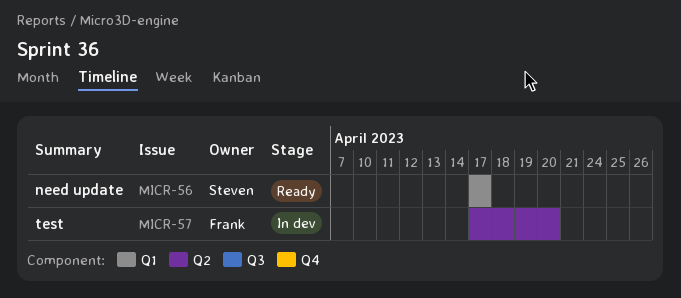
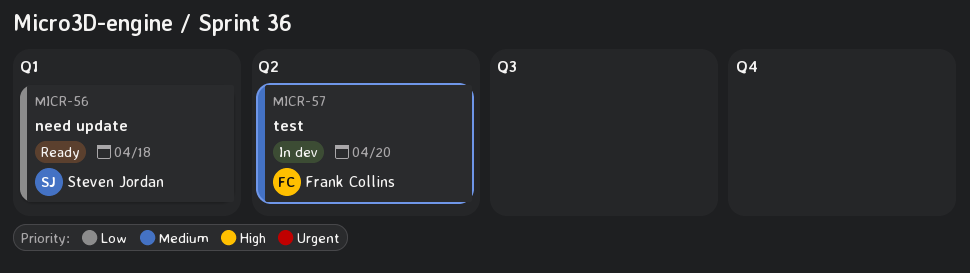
MICR-56, due: Apr 17 -> Apr 18

